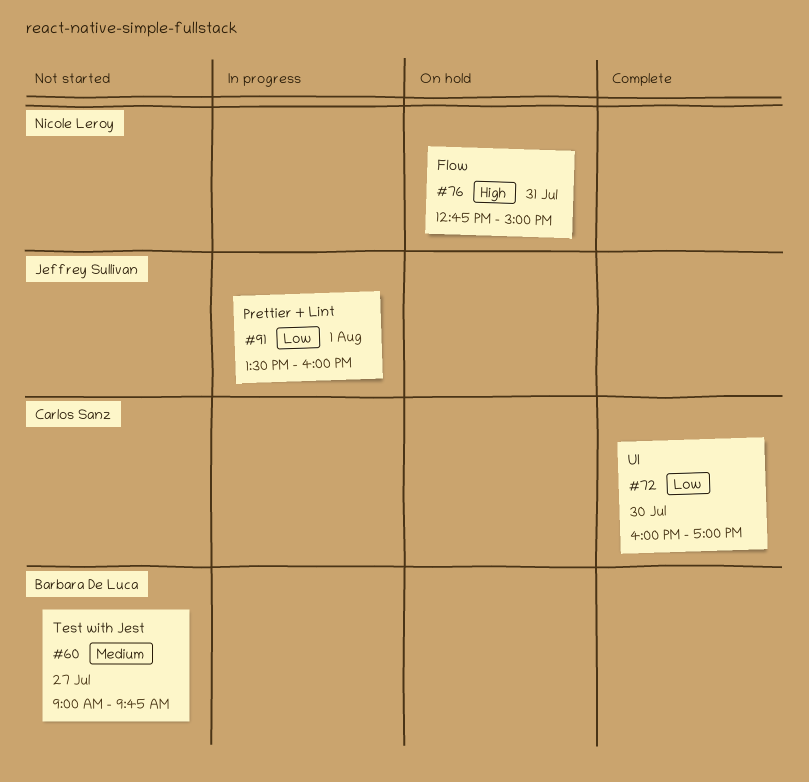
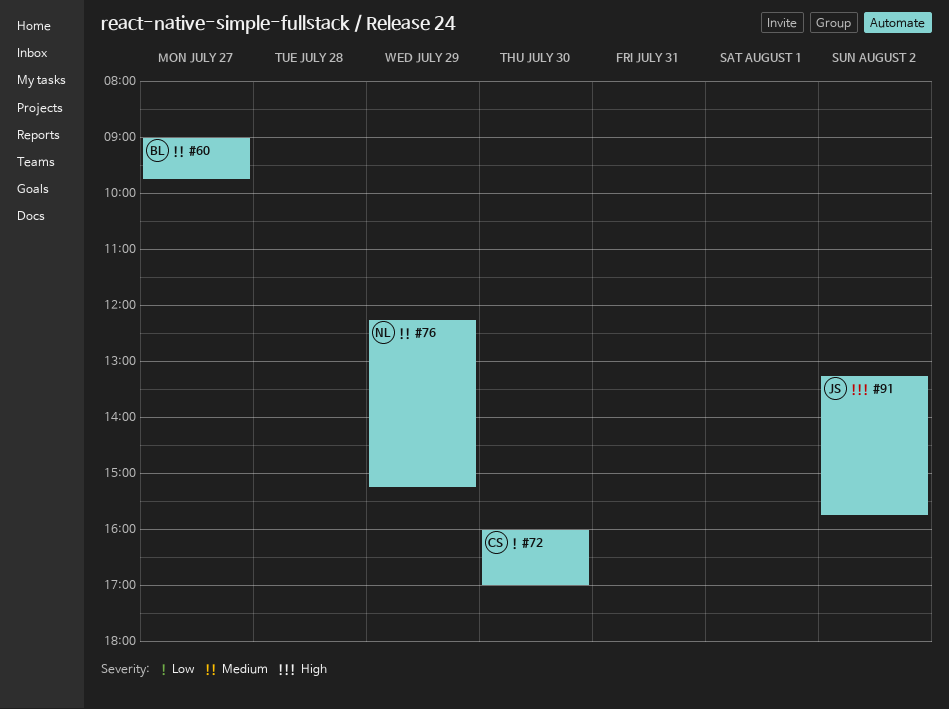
#76, priority: High -> Medium
#76, day: Jul 31 -> Jul 29
#76, begins: 12:45 -> 12:15
#76, ends: 15:00 -> 15:15
#91, priority: Low -> High
#91, day: Aug 1 -> Aug 2
#91, begins: 13:30 -> 13:15
#91, ends: 16:00 -> 15:45

